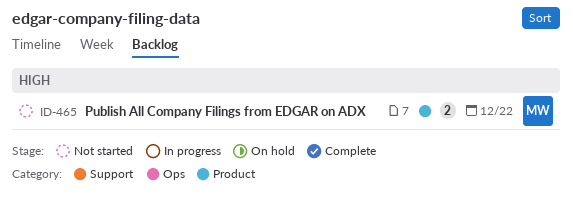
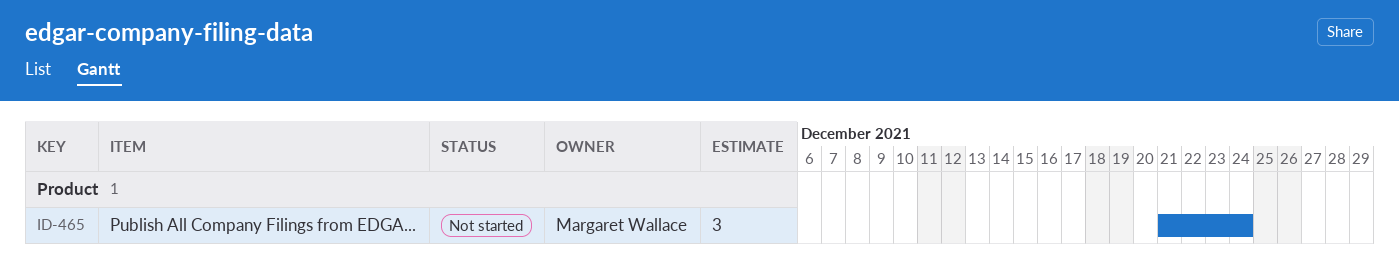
ID-465, estimate: 2 -> 3
ID-465, due: Dec 22 -> Dec 24

